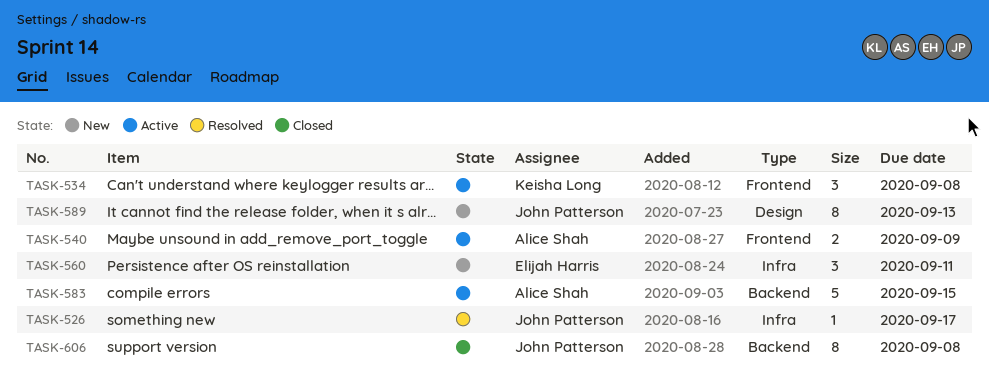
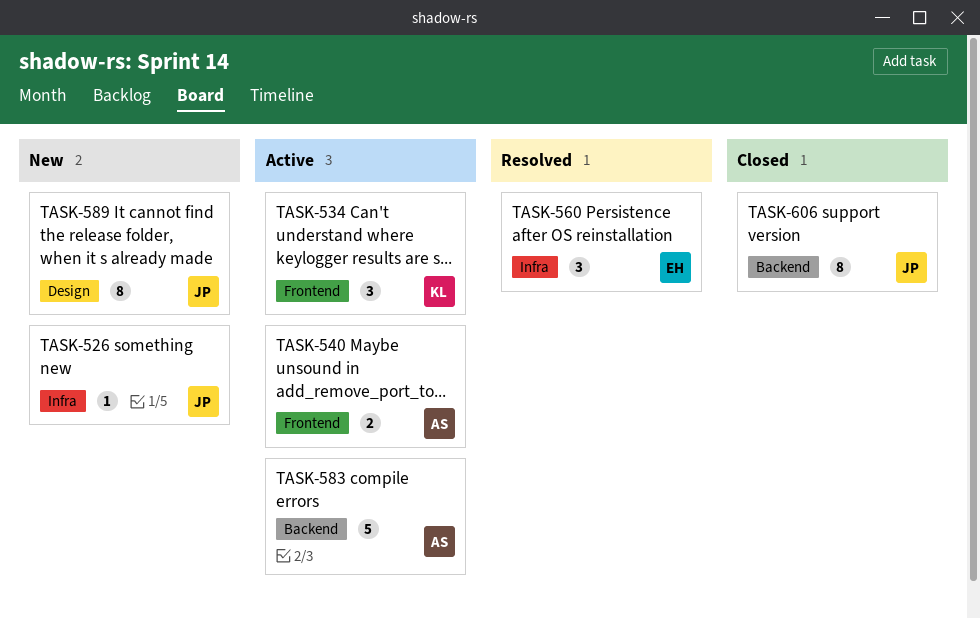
TASK-526, status: Resolved -> New
TASK-560, status: New -> Resolved

